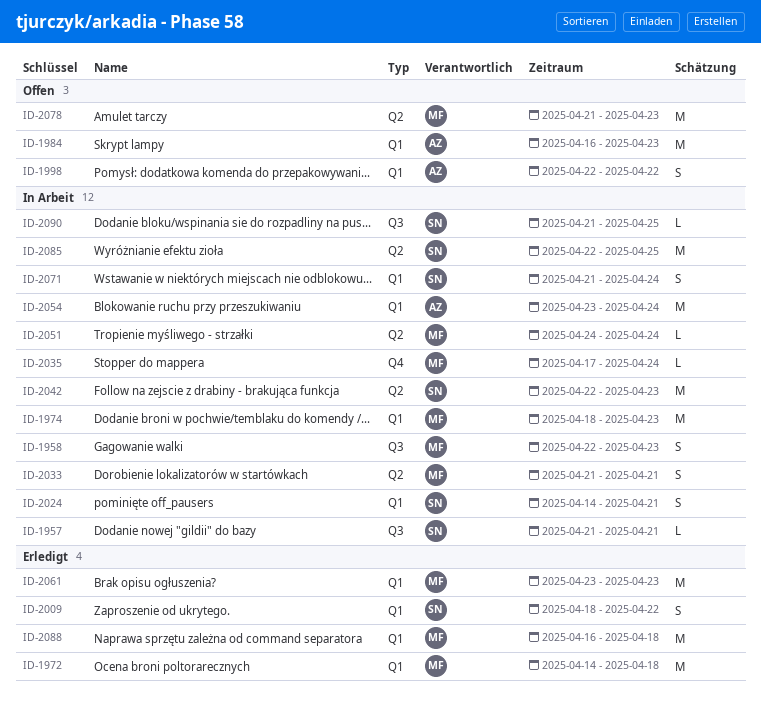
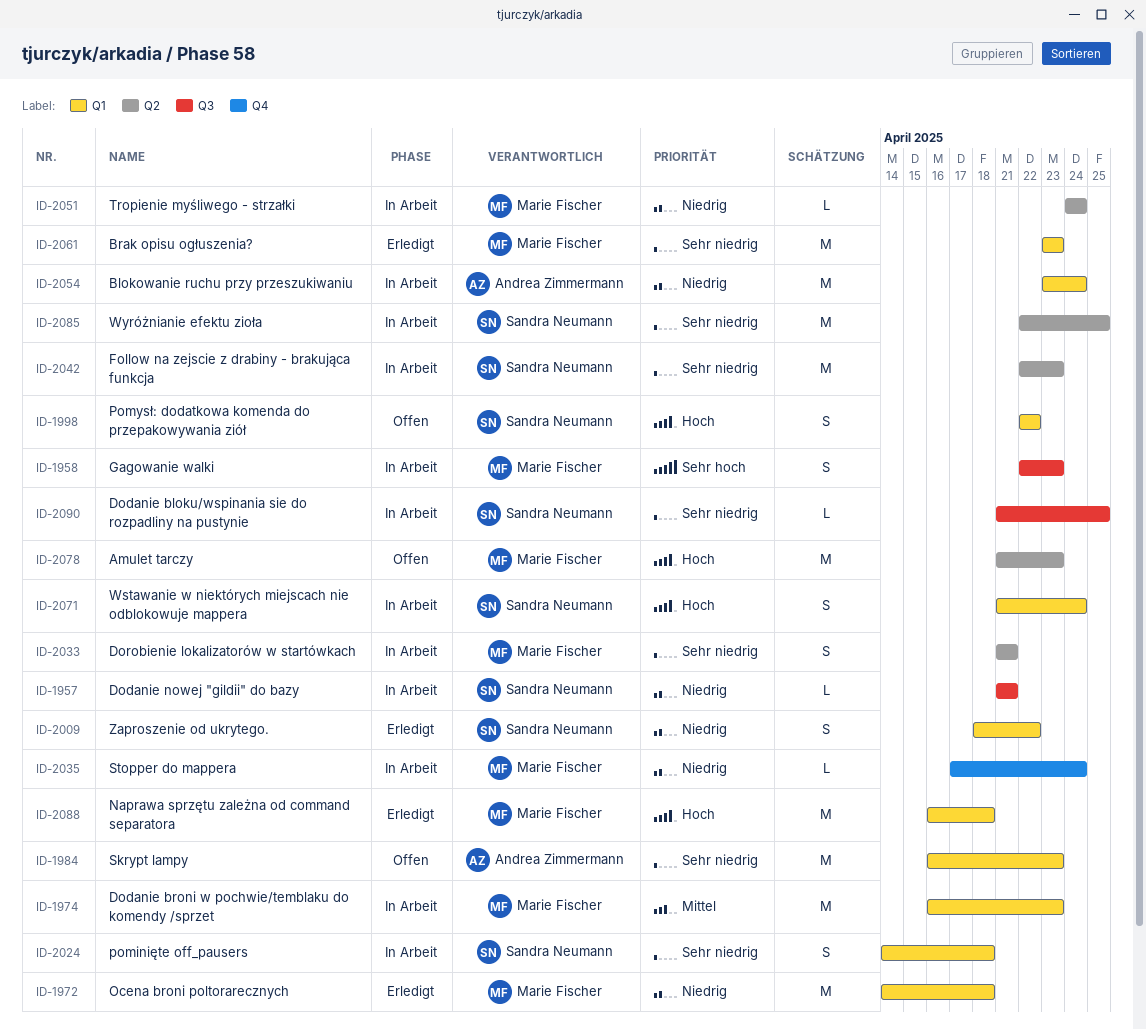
ID-1974, start: Apr 18 -> Apr 16
ID-1998, owner: Andrea Zimmermann -> Sandra Neumann
ID-2024, due: Apr 21 -> Apr 18

